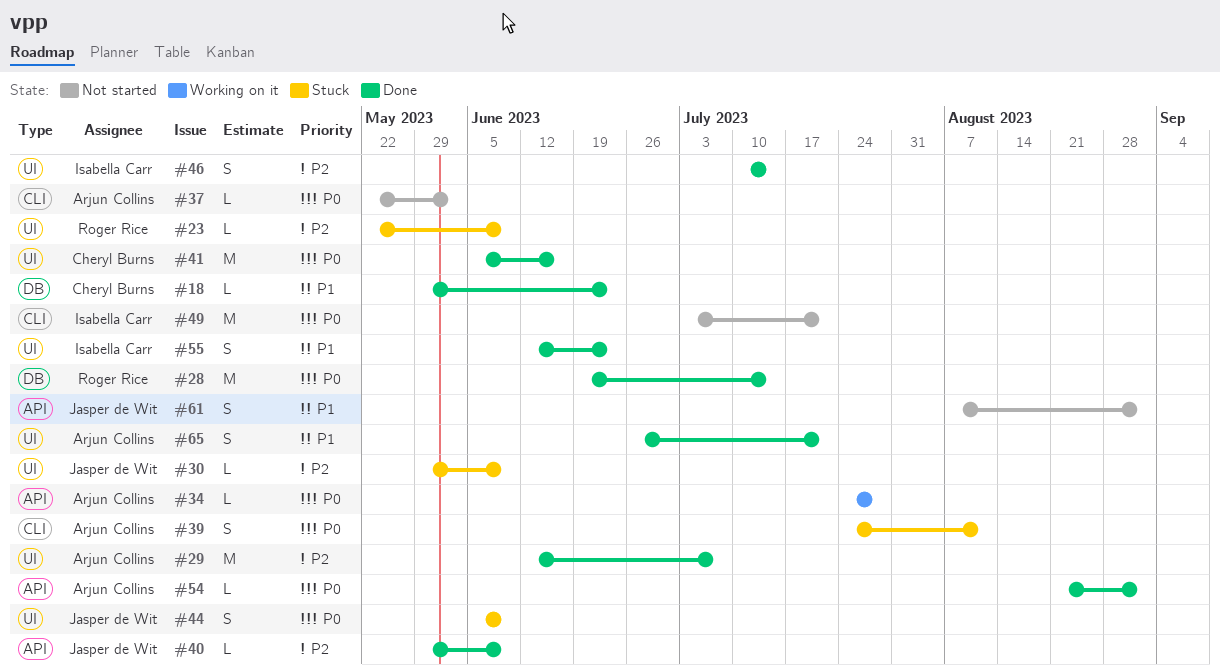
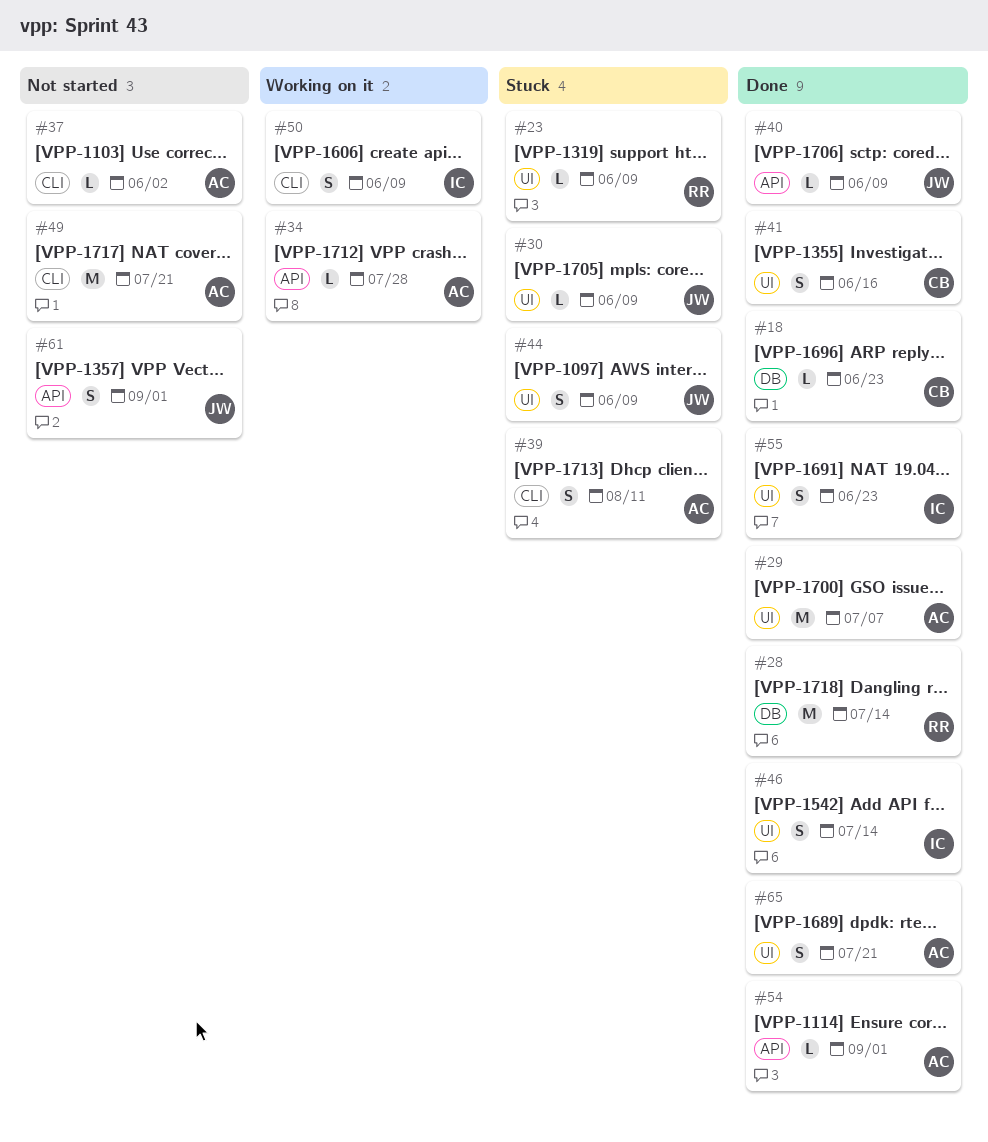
#41, estimate: M -> S
#49, owner: Isabella Carr -> Arjun Collins
#50: none -> present

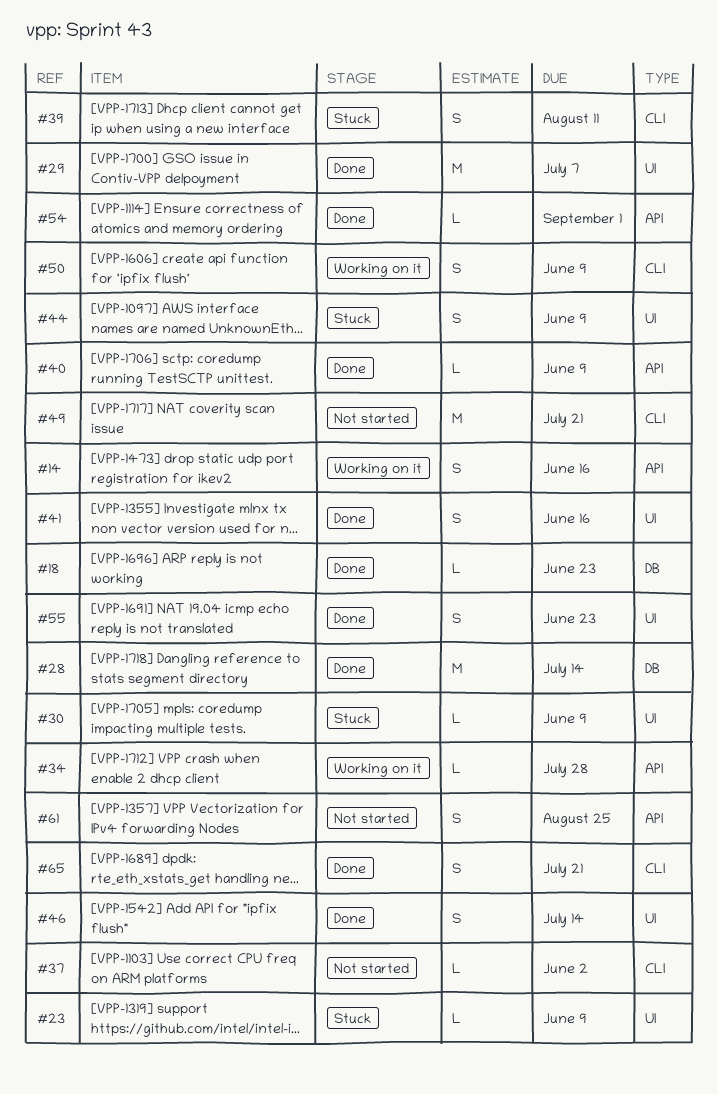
#14: none -> present
#61, due: Sep 1 -> Aug 25
#65, label: UI -> CLI

